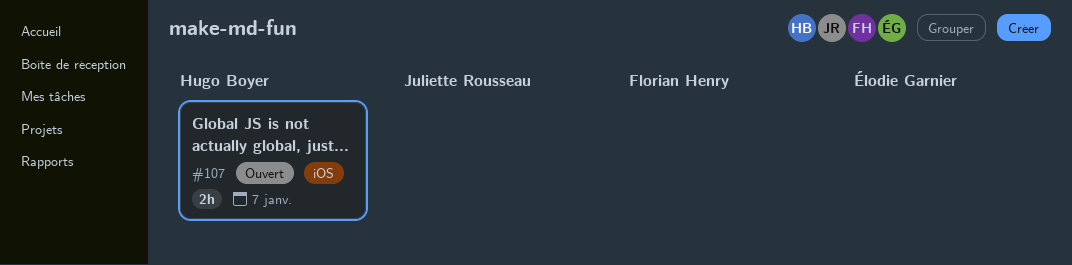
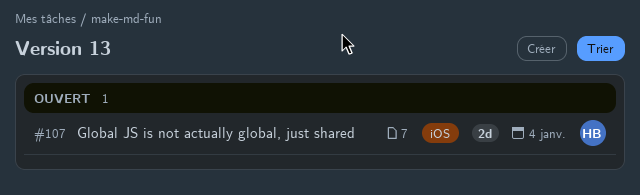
#107, estimate: 2h -> 2d
#107, due: Jan 7 -> Jan 4

